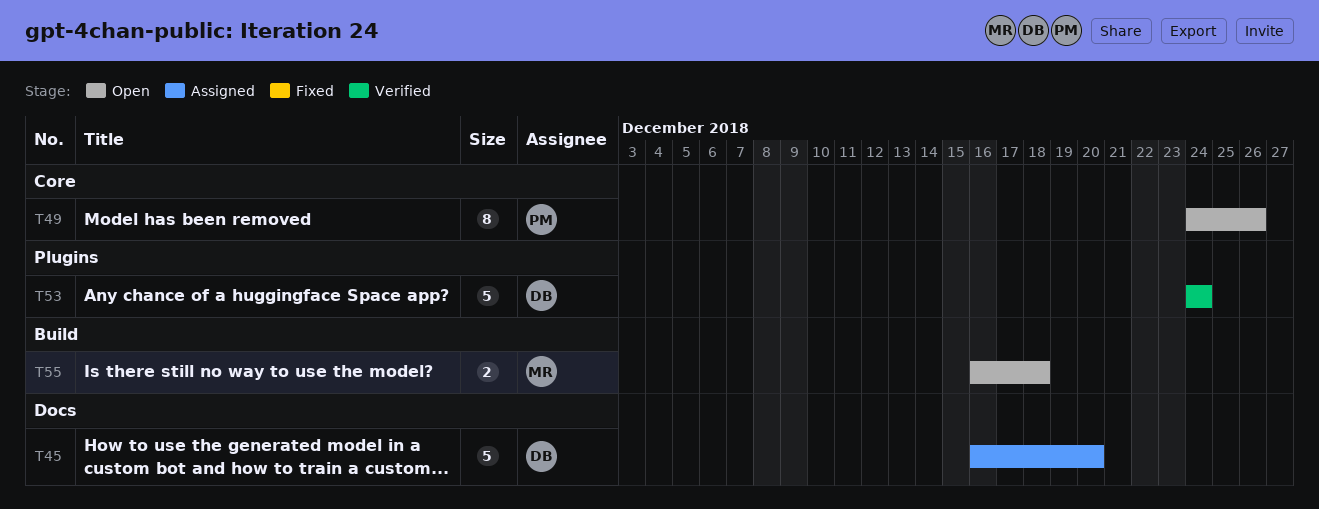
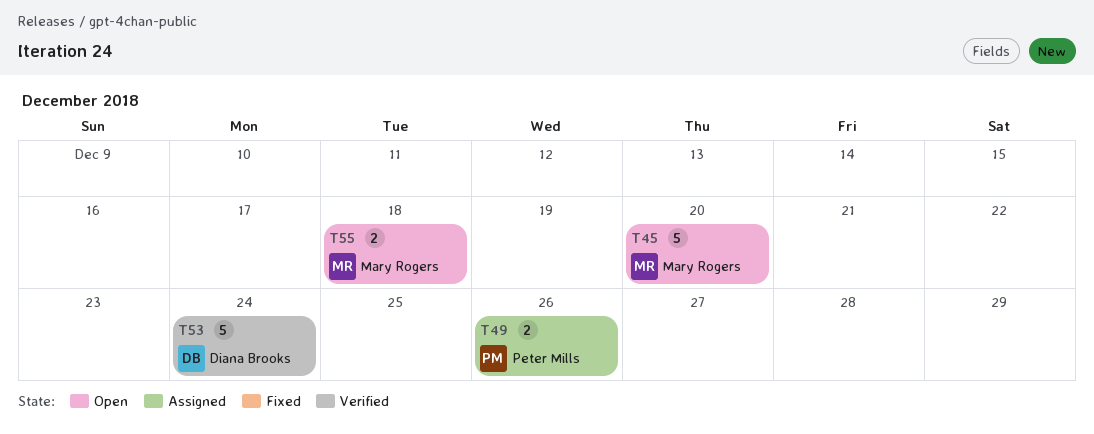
T45, status: Assigned -> Open
T45, owner: Diana Brooks -> Mary Rogers
T49, status: Open -> Assigned
T49, estimate: 8 -> 2

